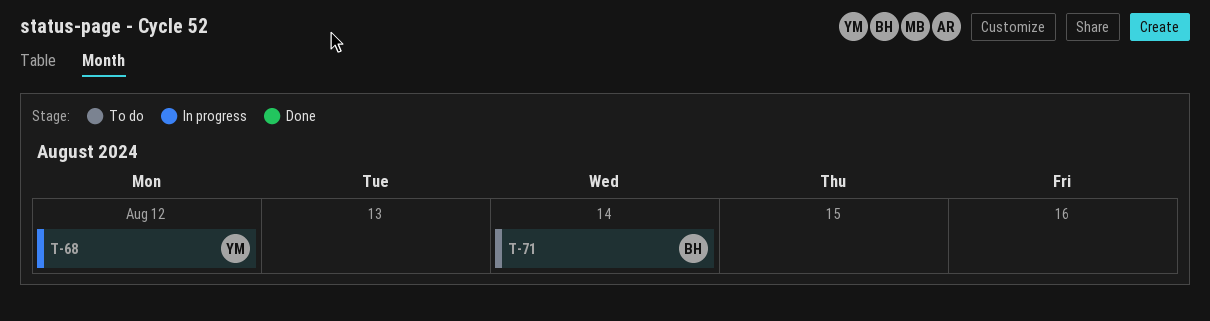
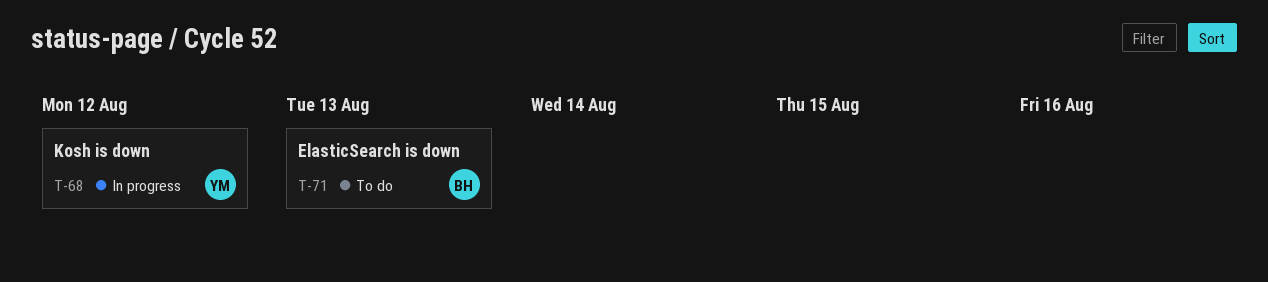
T-71, due: Aug 14 -> Aug 13

